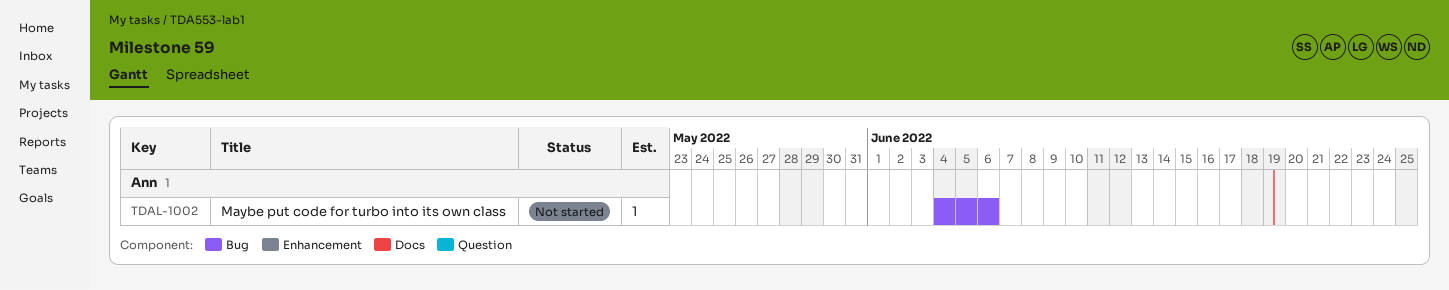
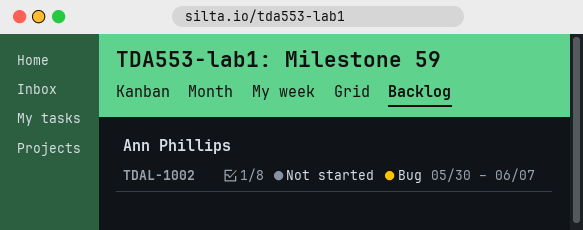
TDAL-1002, start: Jun 4 -> May 30
TDAL-1002, due: Jun 6 -> Jun 7

